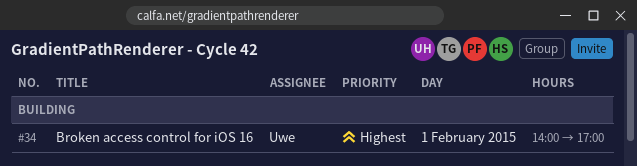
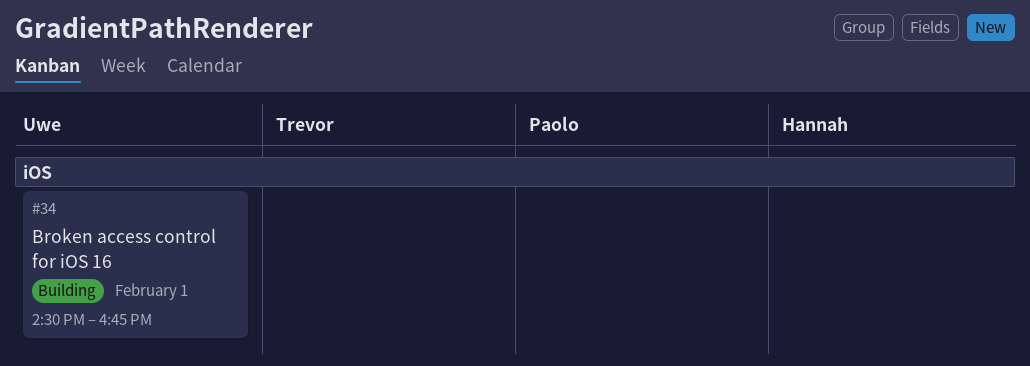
#34, begins: 14:00 -> 14:30
#34, ends: 17:00 -> 16:45

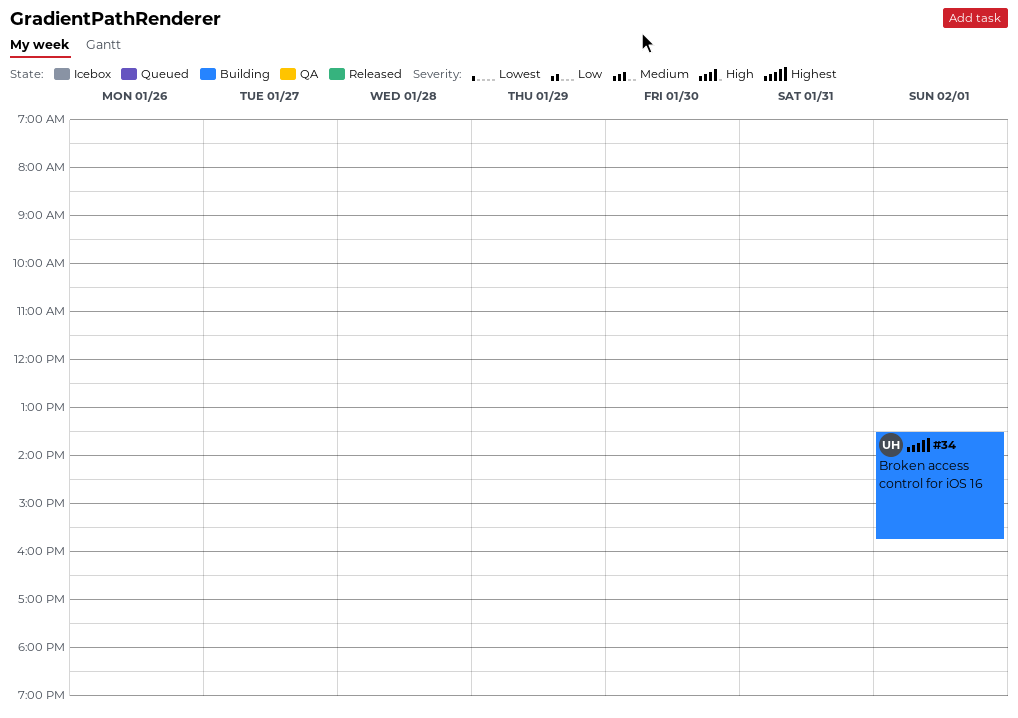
#34, begins: 14:30 -> 13:30
#34, ends: 16:45 -> 15:45

